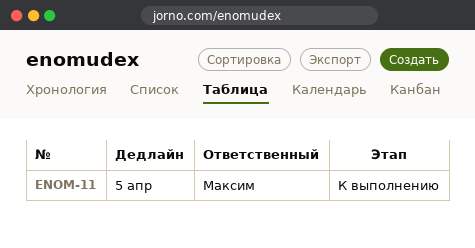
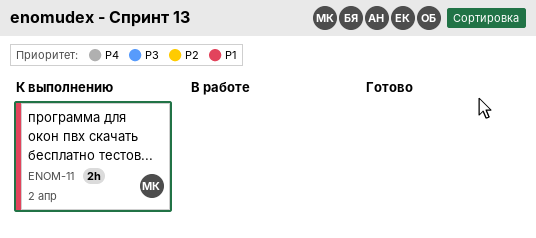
ENOM-11, due: Apr 5 -> Apr 2

